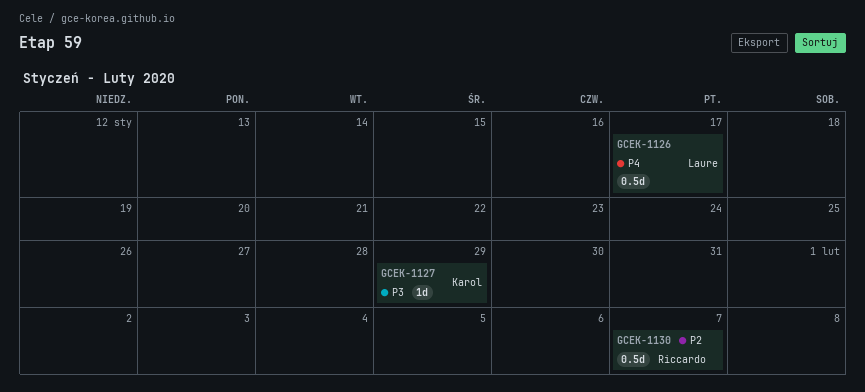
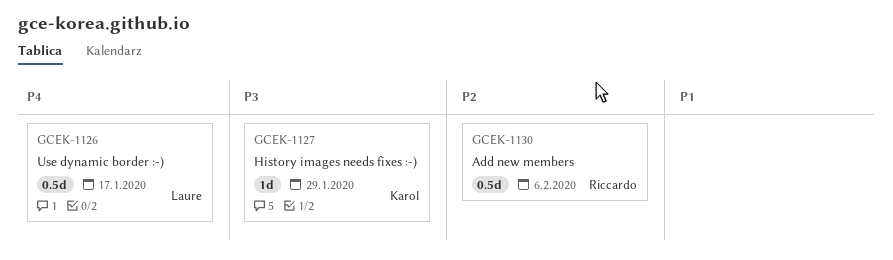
GCEK-1130, due: Feb 7 -> Feb 6

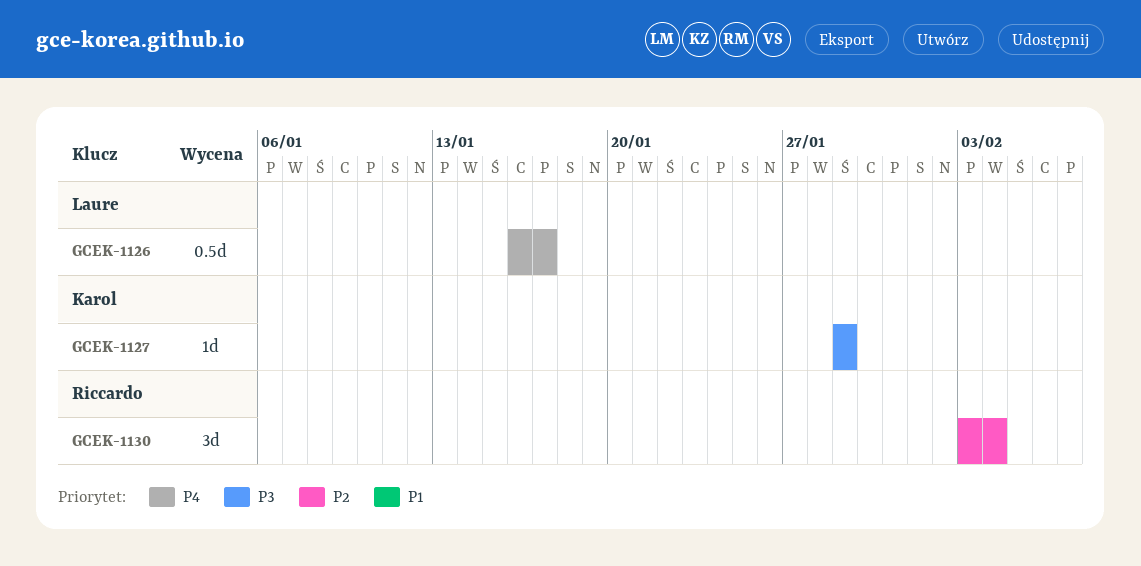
GCEK-1130, estimate: 0.5d -> 3d
GCEK-1130, due: Feb 6 -> Feb 4

